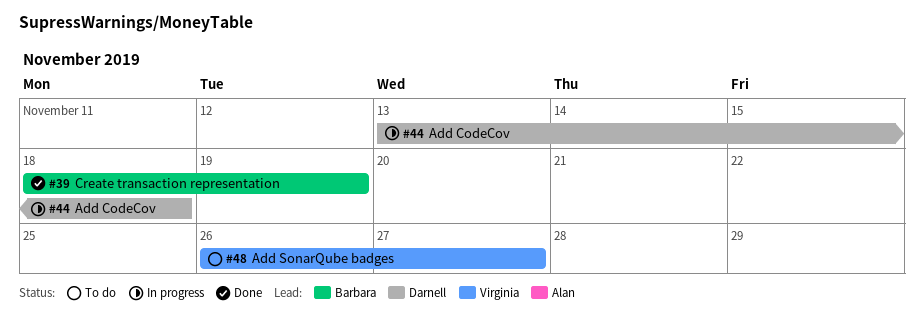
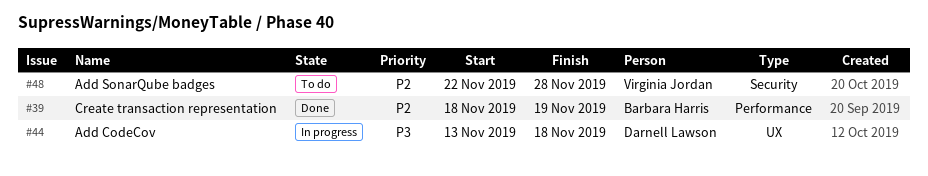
#48, start: Nov 26 -> Nov 22
#48, due: Nov 27 -> Nov 28

